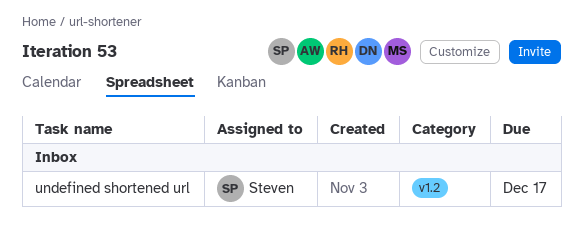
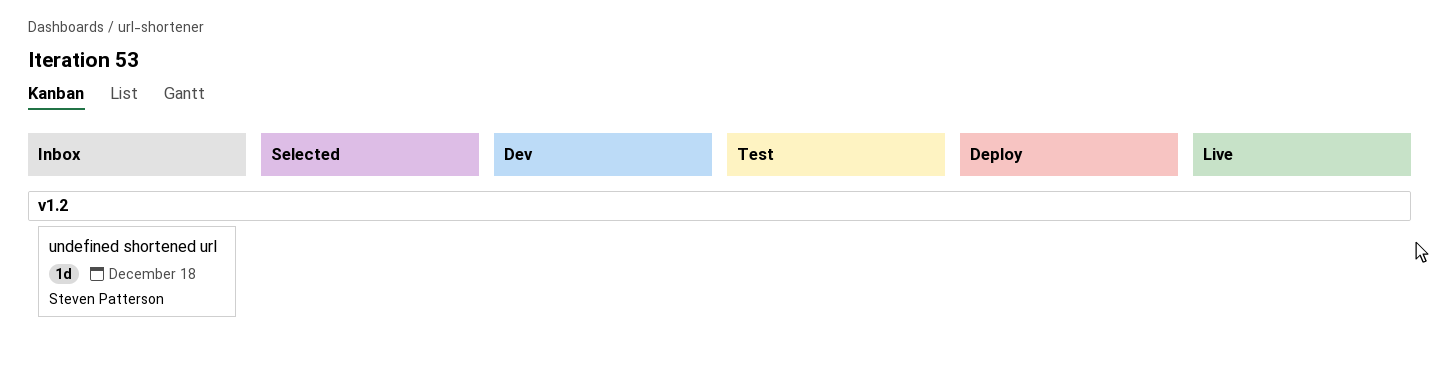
undefined shortened url, due: Dec 17 -> Dec 18

